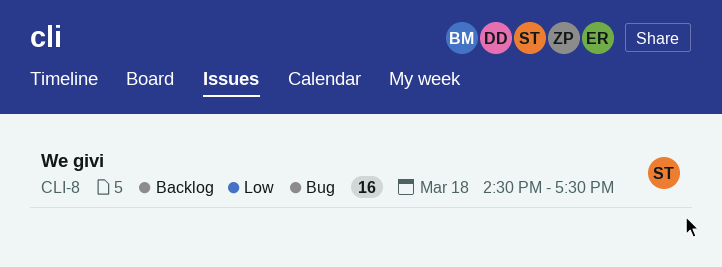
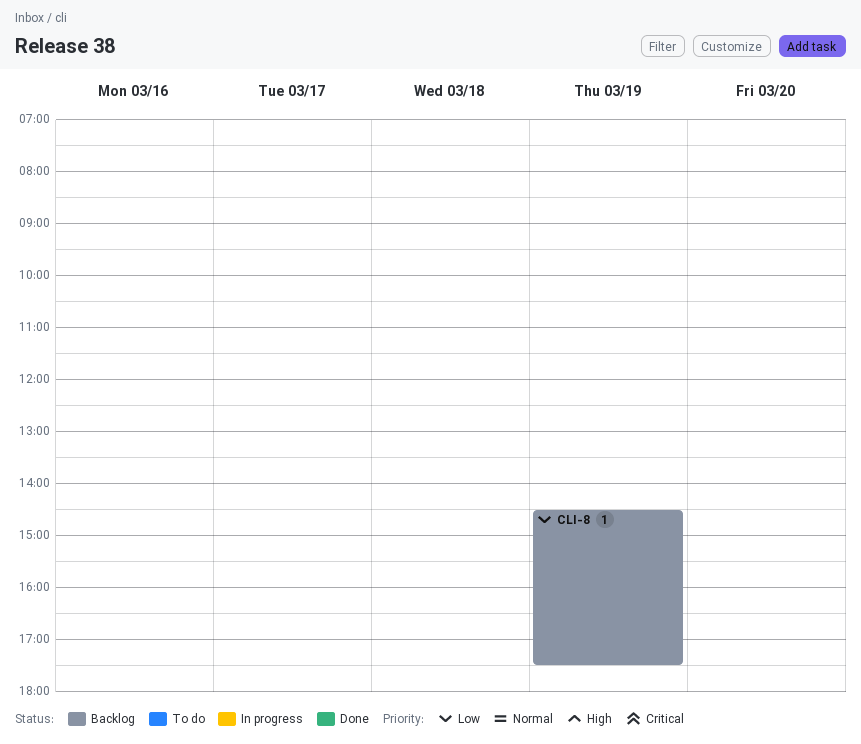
CLI-8, estimate: 16 -> 1
CLI-8, day: Mar 18 -> Mar 19

